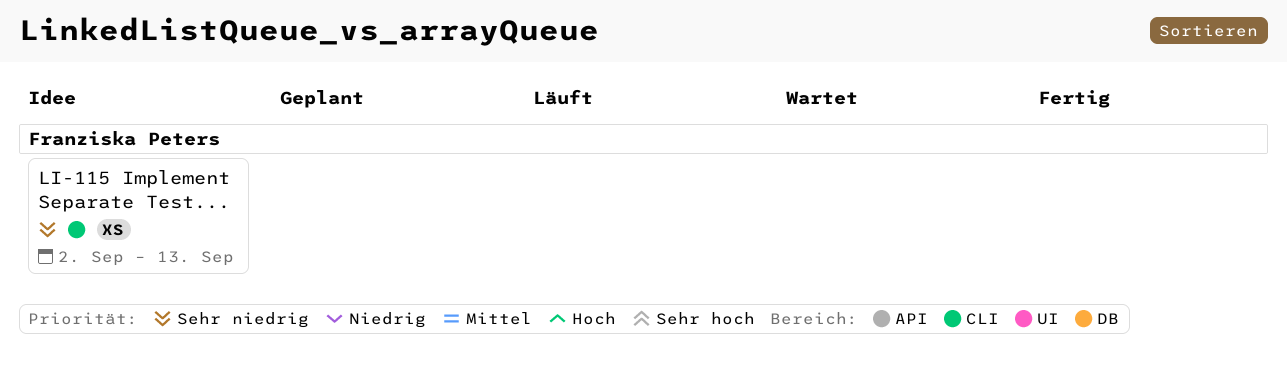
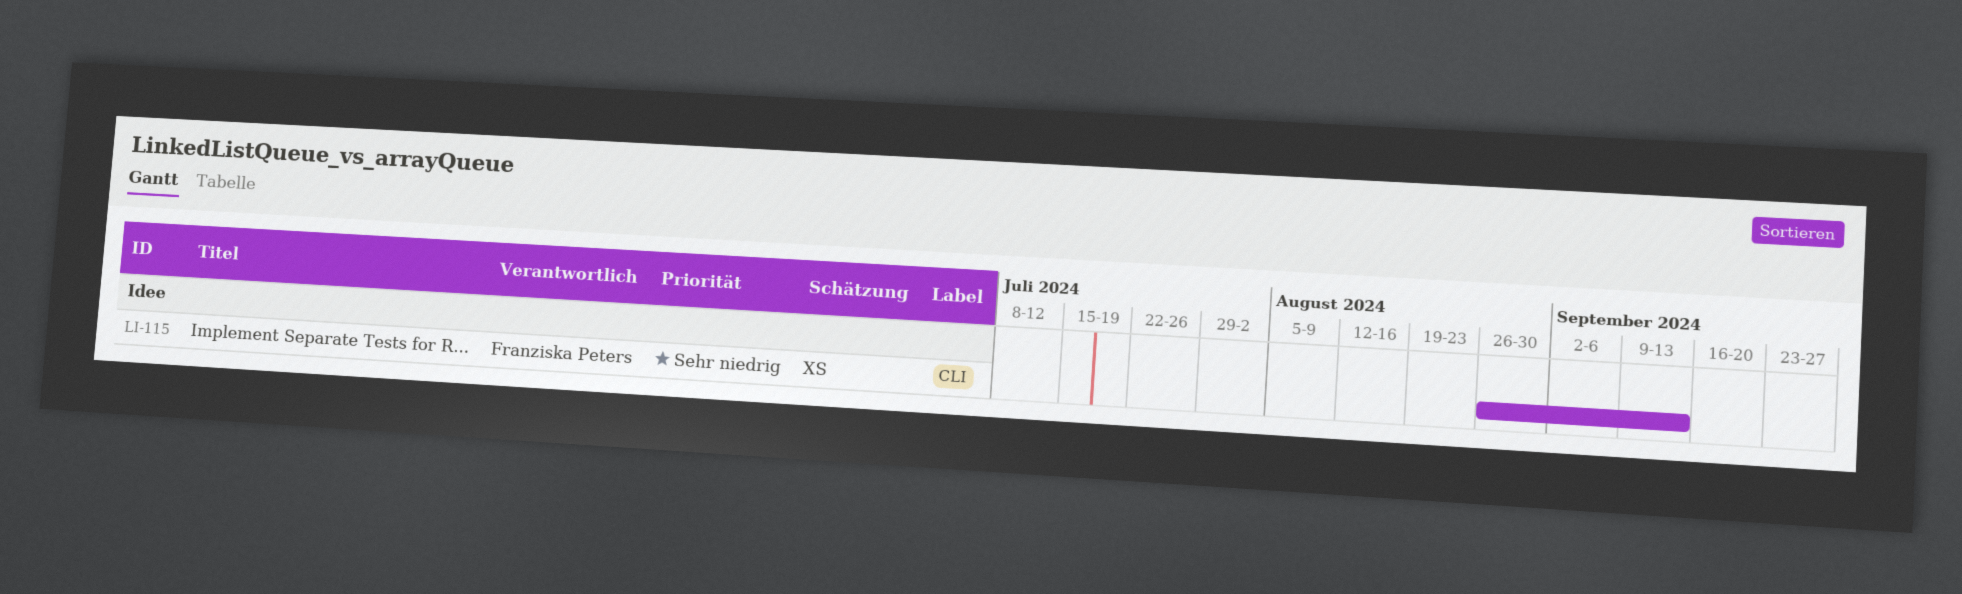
LI-115, start: Sep 2 -> Aug 26

